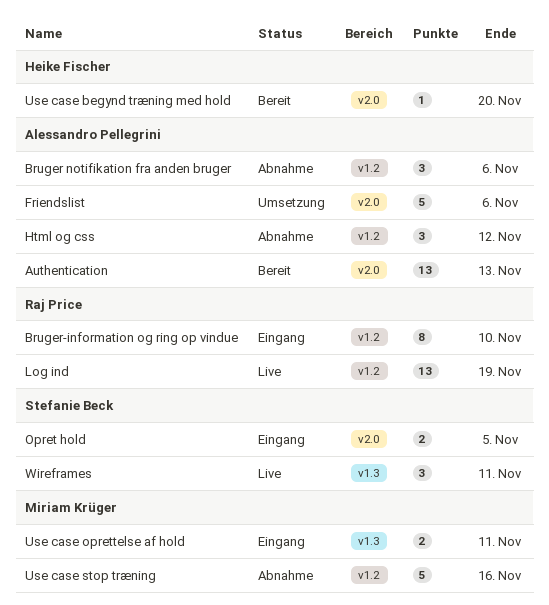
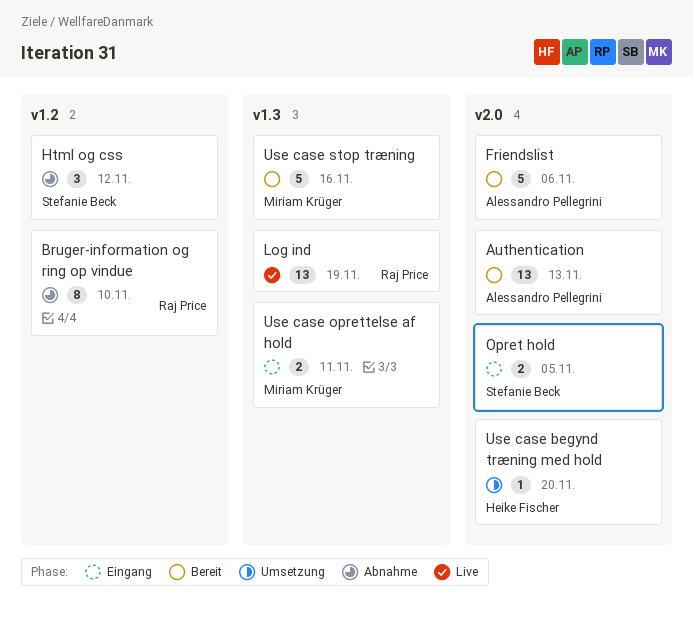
Bruger notifikation fra anden bruger: present -> none
Bruger-information og ring op vindue, status: Eingang -> Abnahme
Friendslist, status: Umsetzung -> Bereit
Html og css, owner: Alessandro Pellegrini -> Stefanie Beck
Log ind, label: v1.2 -> v1.3
Use case begynd træning med hold, status: Bereit -> Umsetzung
Use case stop træning, status: Abnahme -> Bereit
Use case stop træning, label: v1.2 -> v1.3
Wireframes: present -> none

